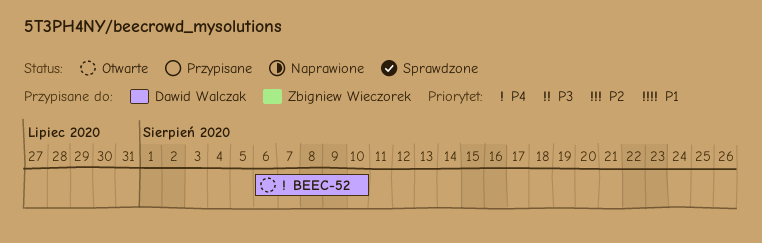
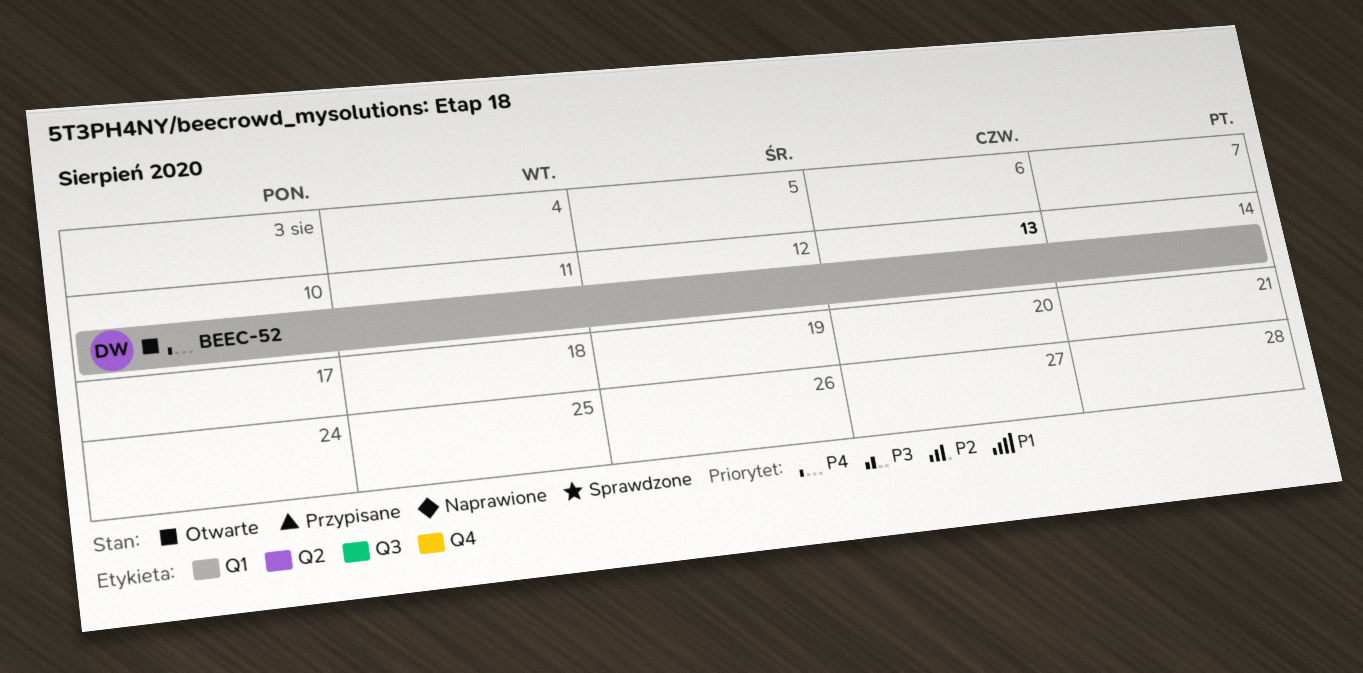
BEEC-52, start: Aug 6 -> Aug 10
BEEC-52, due: Aug 10 -> Aug 14

